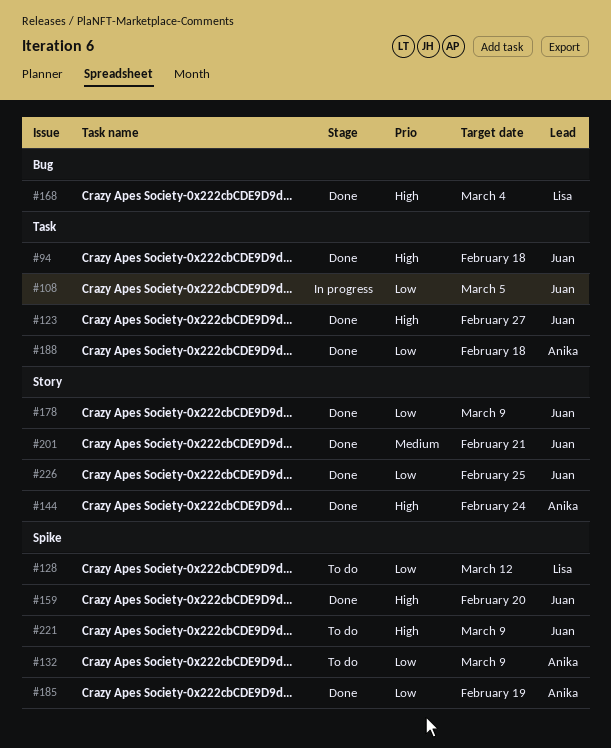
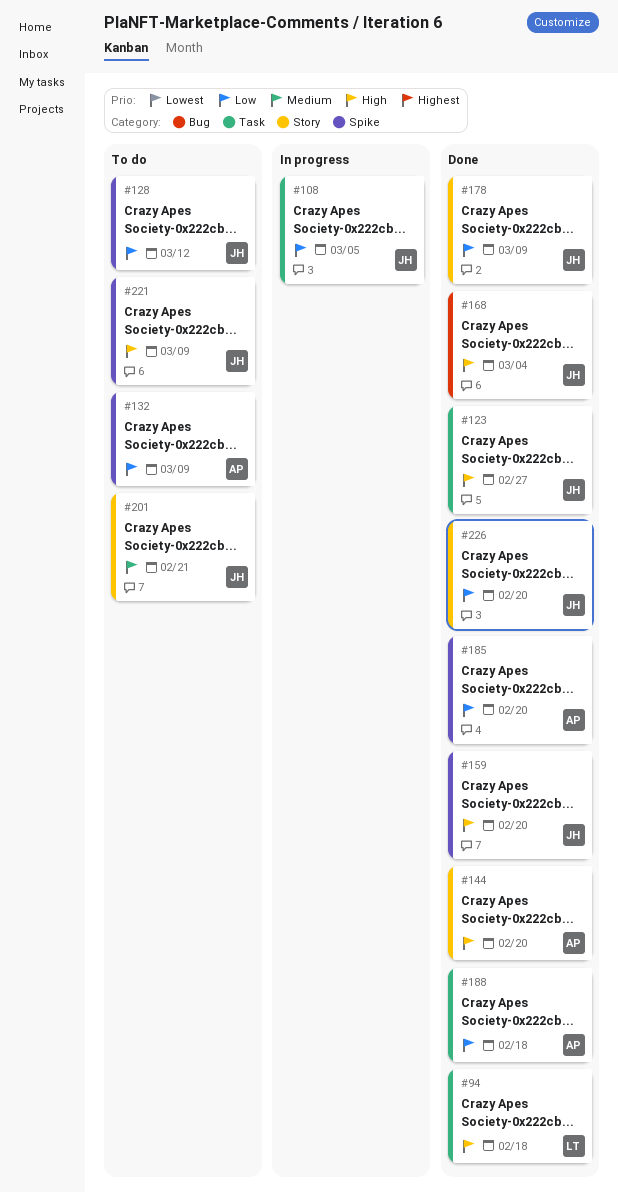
#94, owner: Juan -> Lisa
#128, owner: Lisa -> Juan
#144, due: Feb 24 -> Feb 20
#168, owner: Lisa -> Juan
#185, due: Feb 19 -> Feb 20
#201, status: Done -> To do
#226, due: Feb 25 -> Feb 20

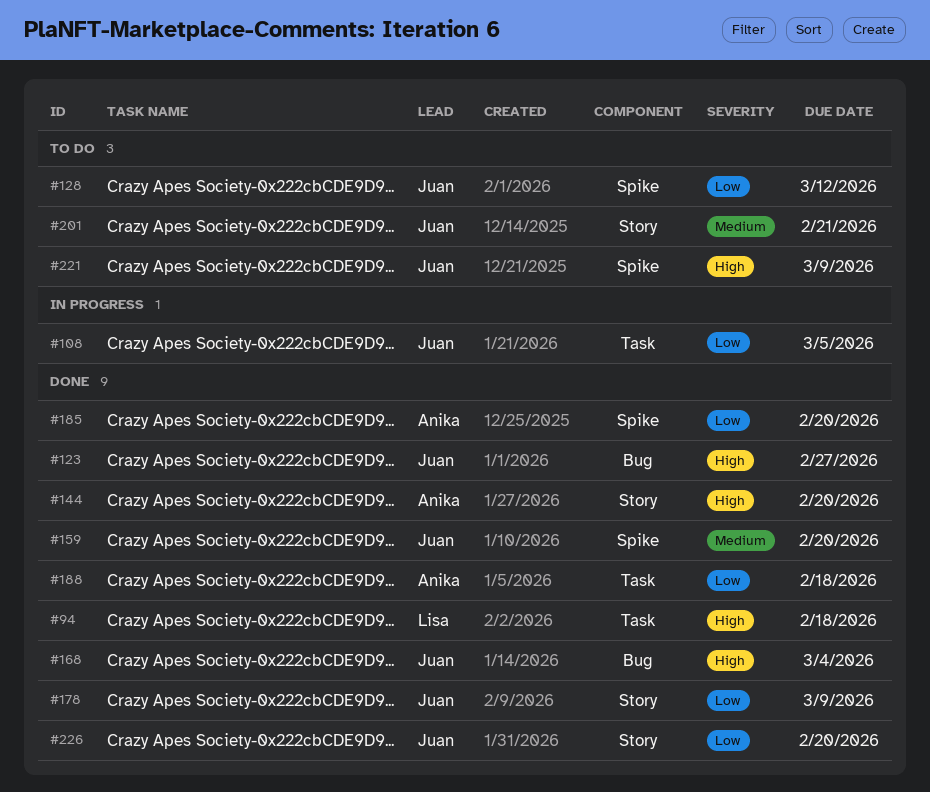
#123, label: Task -> Bug
#132: present -> none
#159, priority: High -> Medium

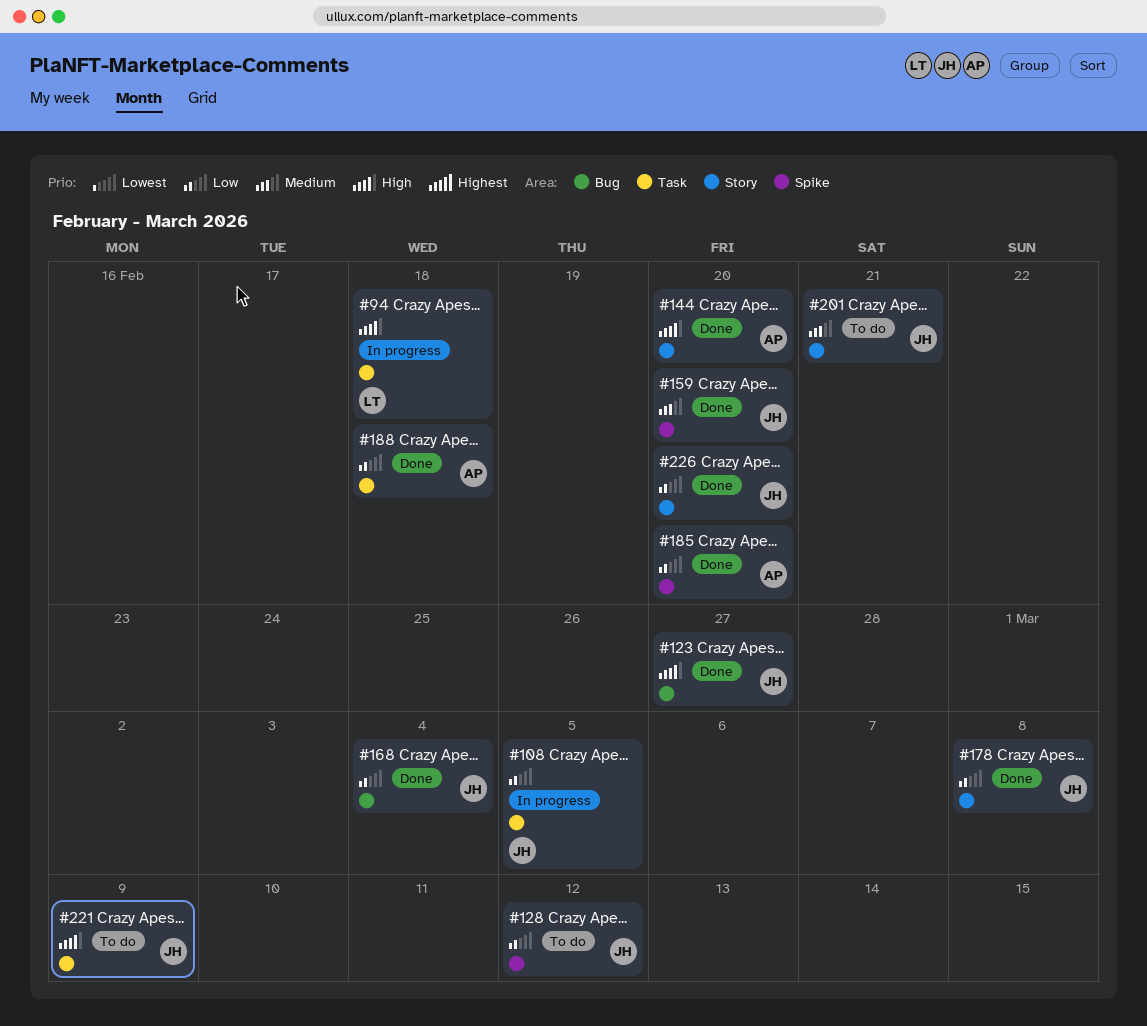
#94, status: Done -> In progress
#168, priority: High -> Low
#178, due: Mar 9 -> Mar 8
#221, label: Spike -> Task

